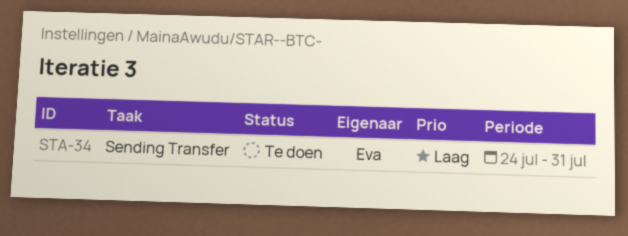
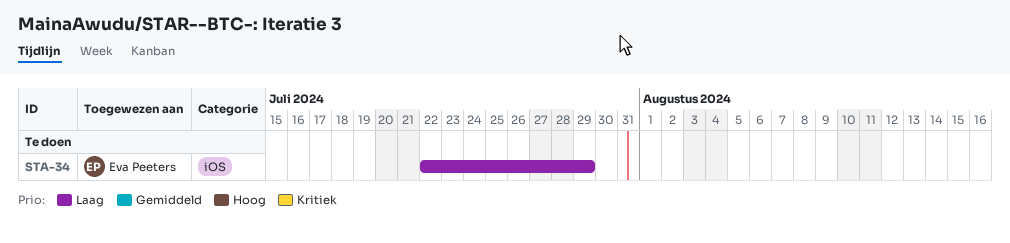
STA-34, start: Jul 24 -> Jul 22
STA-34, due: Jul 31 -> Jul 29

